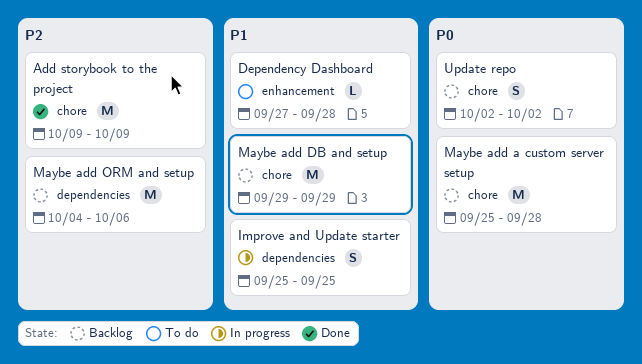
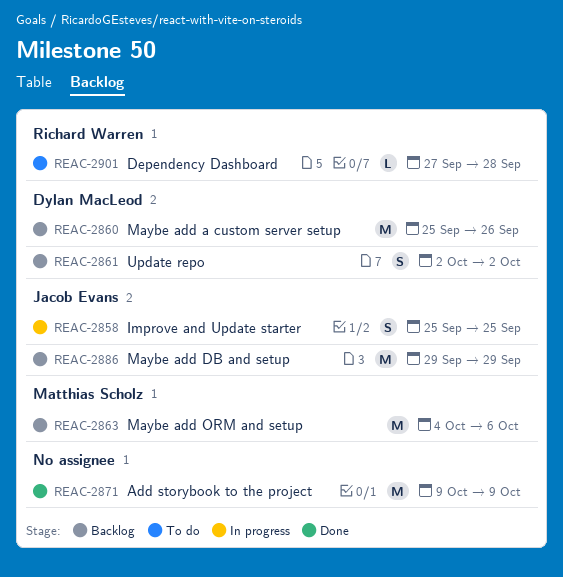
Maybe add a custom server setup, due: Sep 28 -> Sep 26

